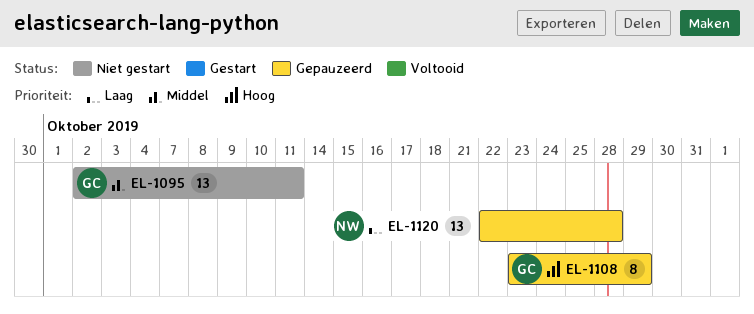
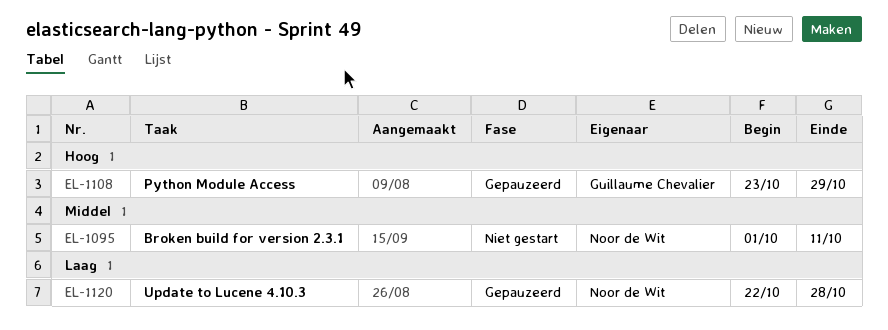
EL-1095, owner: Guillaume Chevalier -> Noor de Wit
EL-1095, start: Oct 2 -> Oct 1

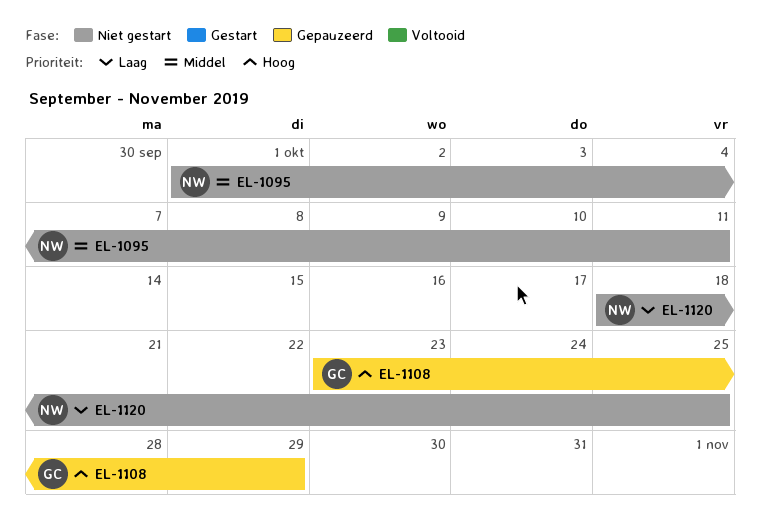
EL-1120, status: Gepauzeerd -> Niet gestart
EL-1120, start: Oct 22 -> Oct 18
EL-1120, due: Oct 28 -> Oct 25

